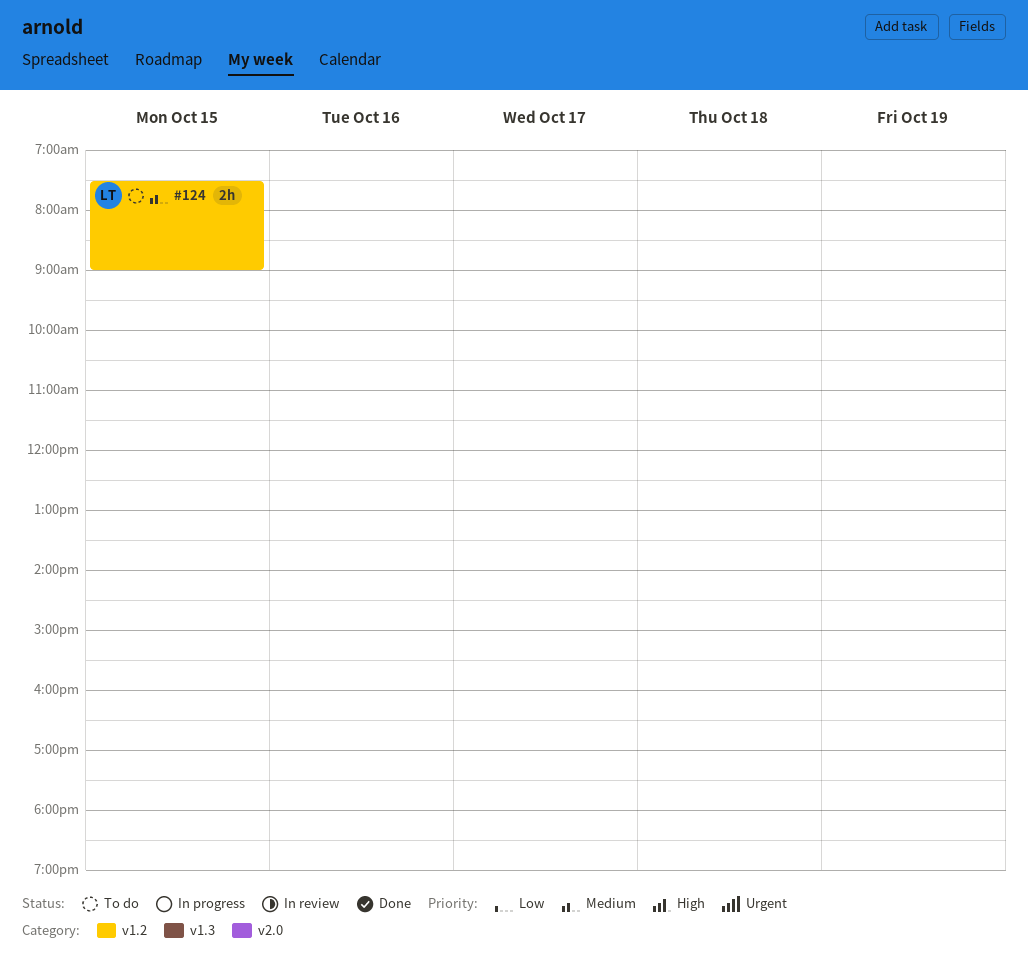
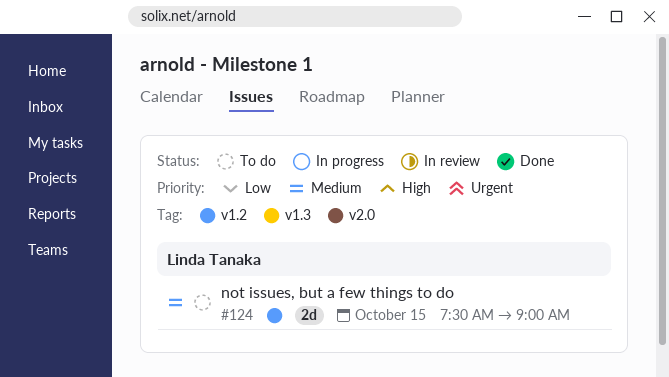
#124, estimate: 2h -> 2d

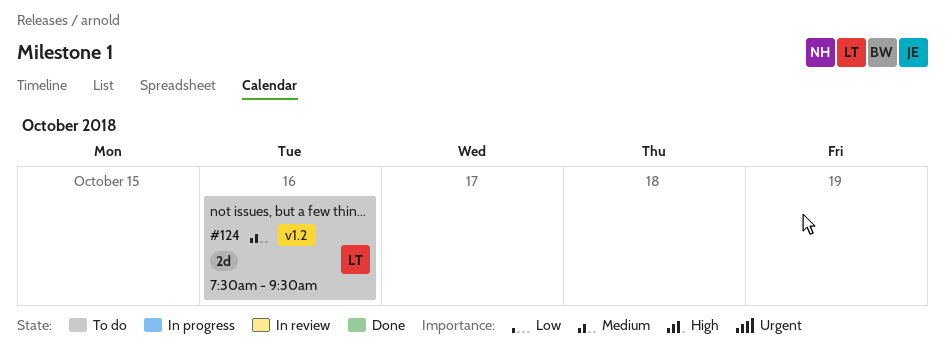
#124, day: Oct 15 -> Oct 16
#124, ends: 09:00 -> 09:30

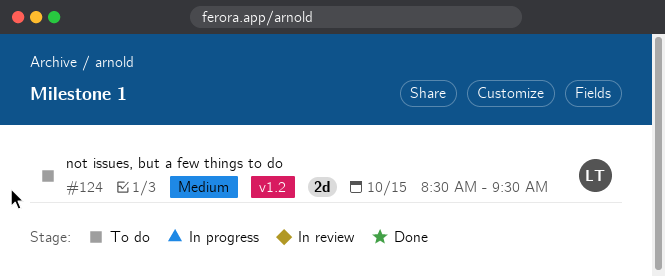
#124, day: Oct 16 -> Oct 15
#124, begins: 07:30 -> 08:30

